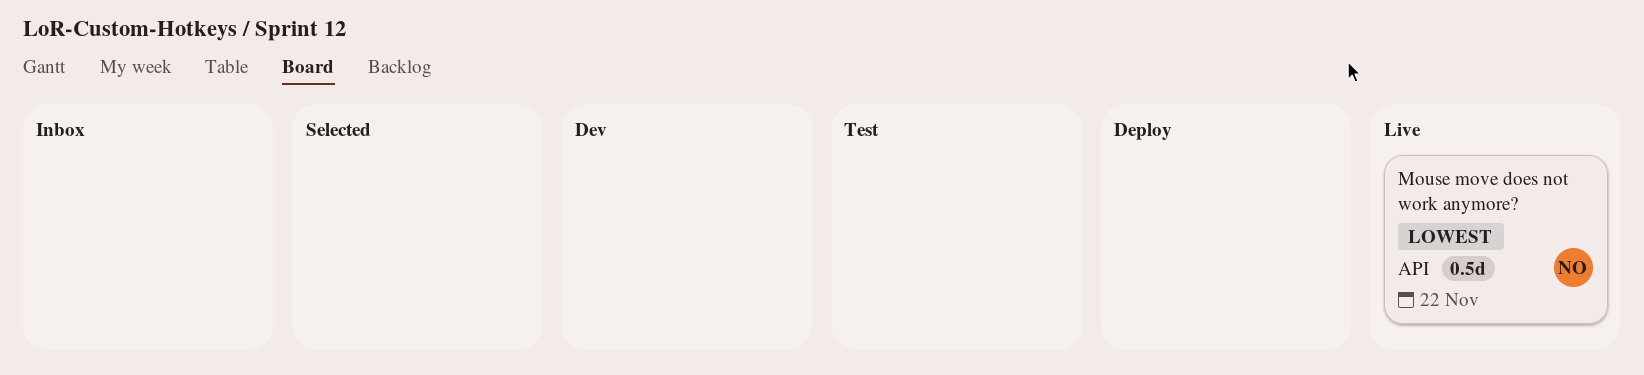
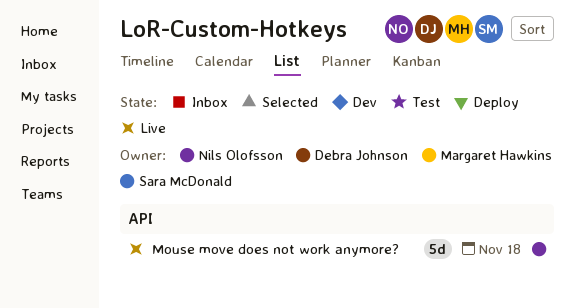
Mouse move does not work anymore?, estimate: 0.5d -> 5d
Mouse move does not work anymore?, due: Nov 22 -> Nov 18

